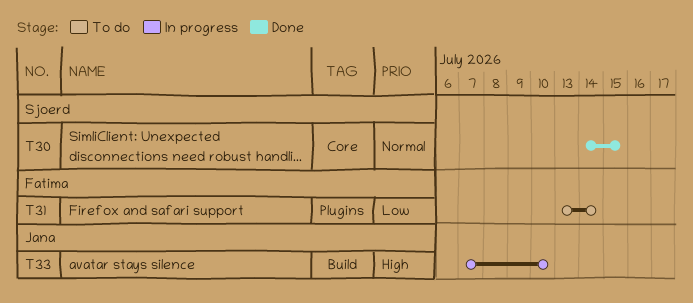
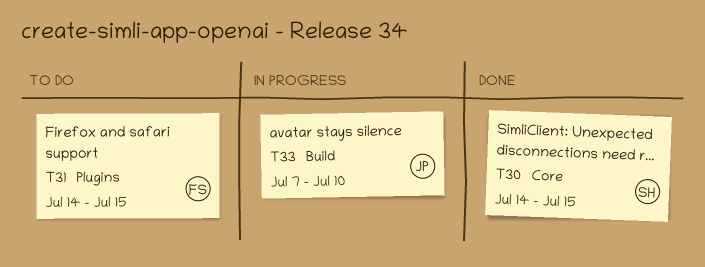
T31, start: Jul 13 -> Jul 14
T31, due: Jul 14 -> Jul 15

